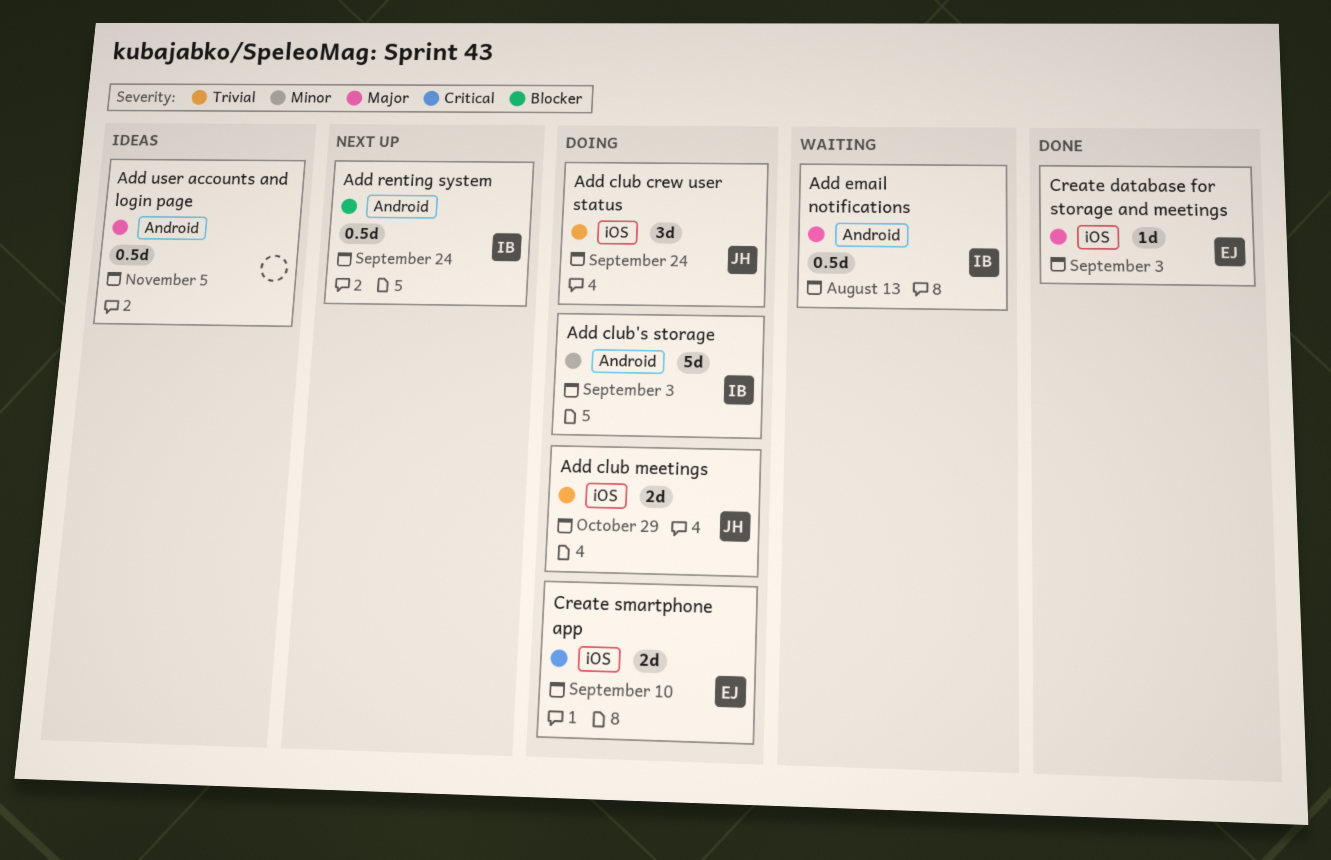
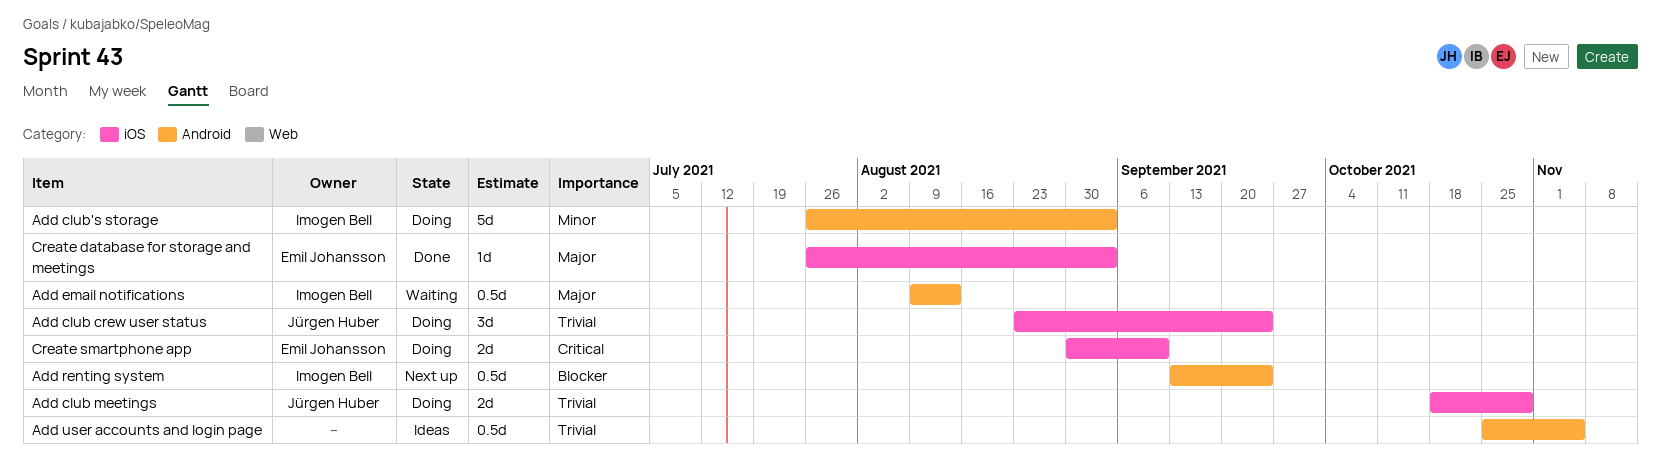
Add user accounts and login page, priority: Major -> Trivial

